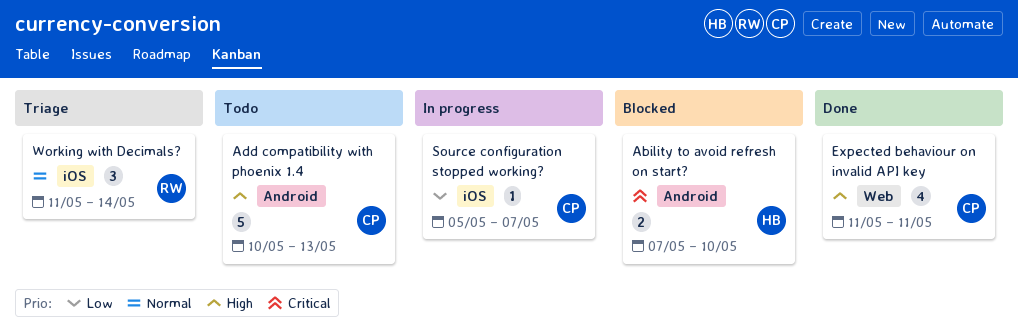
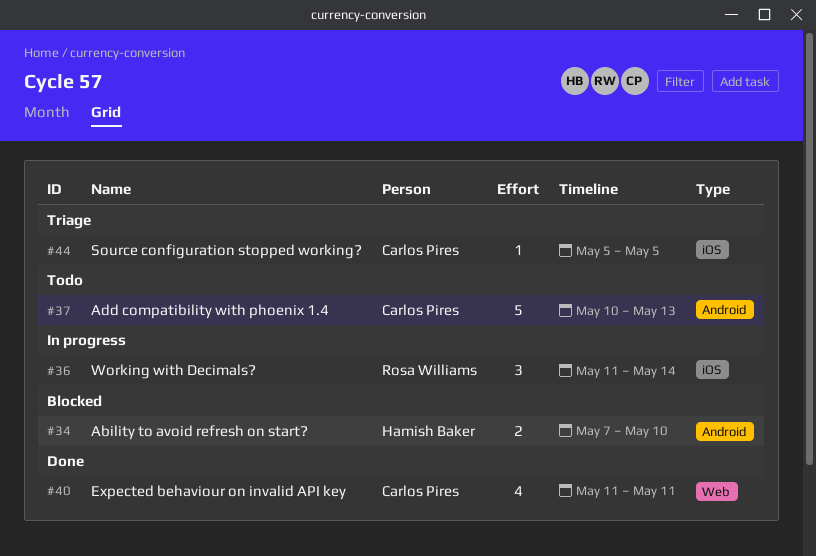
Source configuration stopped working?, status: In progress -> Triage
Source configuration stopped working?, due: May 7 -> May 5
Working with Decimals?, status: Triage -> In progress

